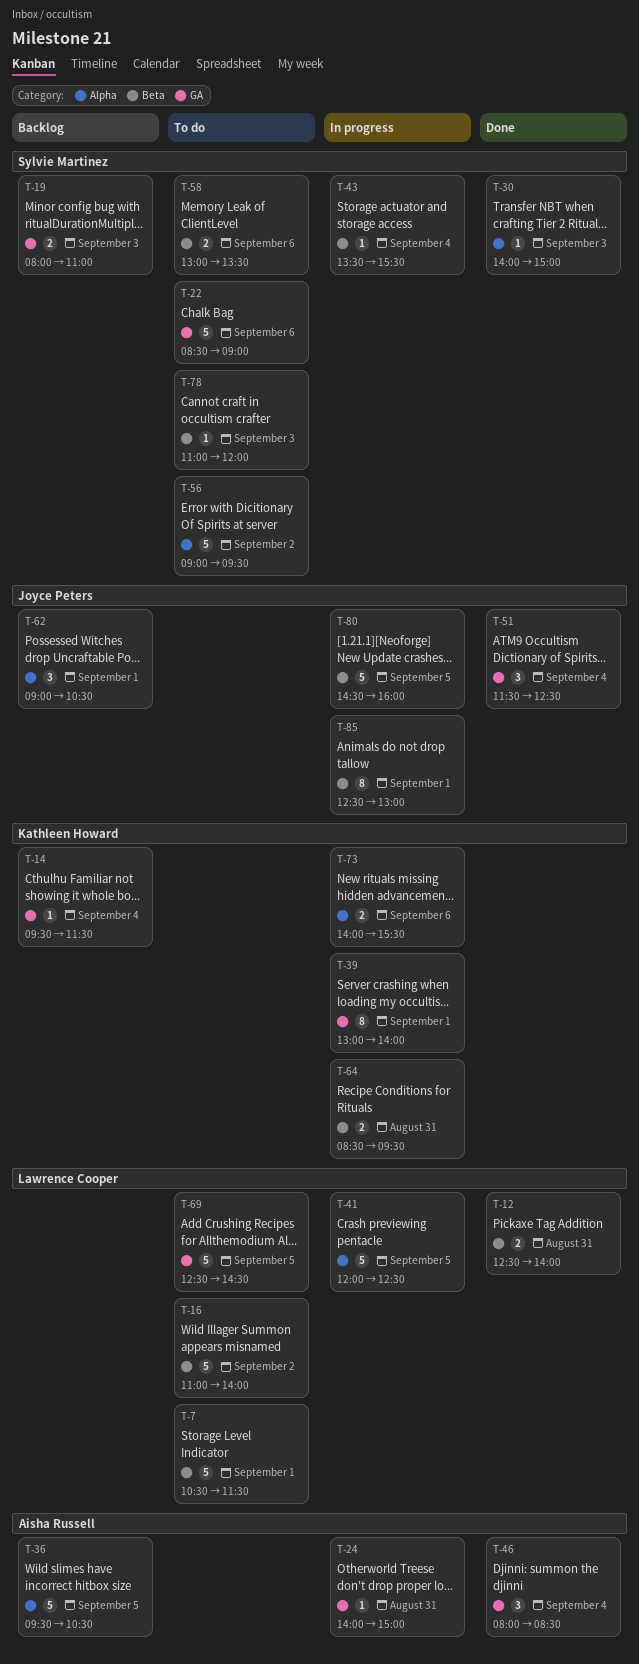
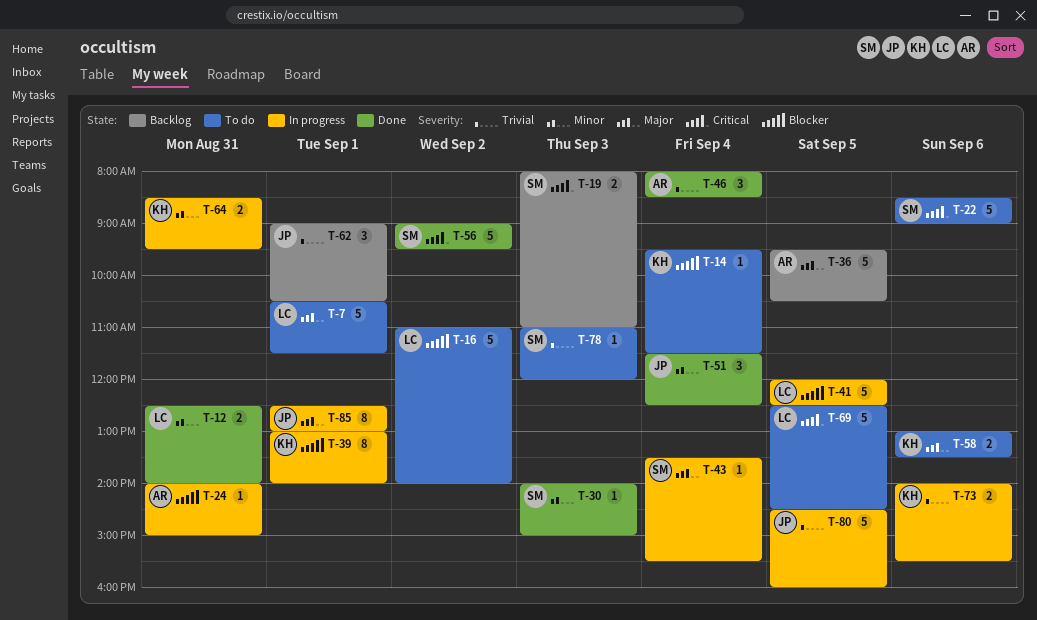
T-14, status: Backlog -> To do
T-56, status: To do -> Done
T-58, owner: Sylvie Martinez -> Kathleen Howard

